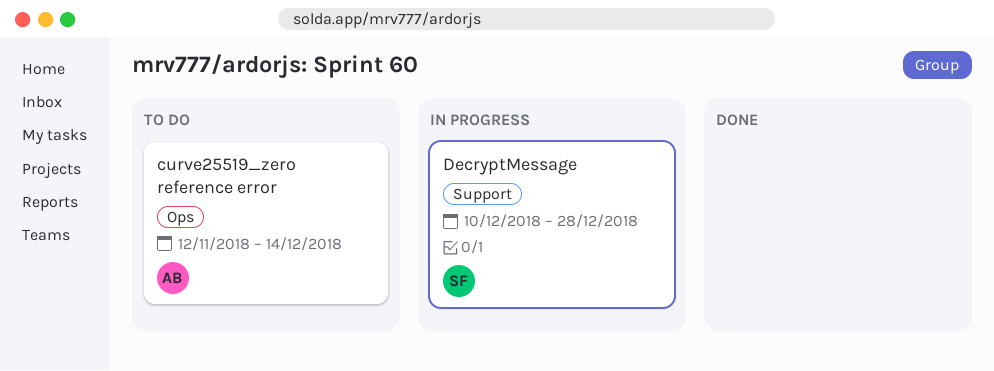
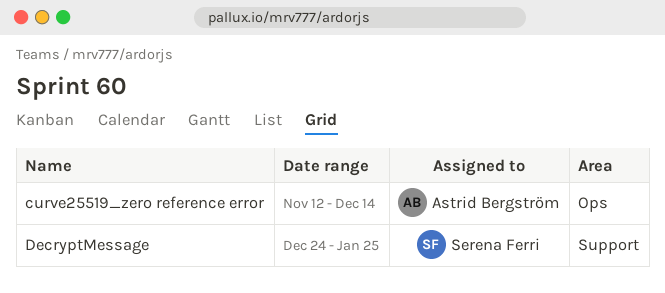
DecryptMessage, start: Dec 10 -> Dec 24
DecryptMessage, due: Dec 28 -> Jan 25

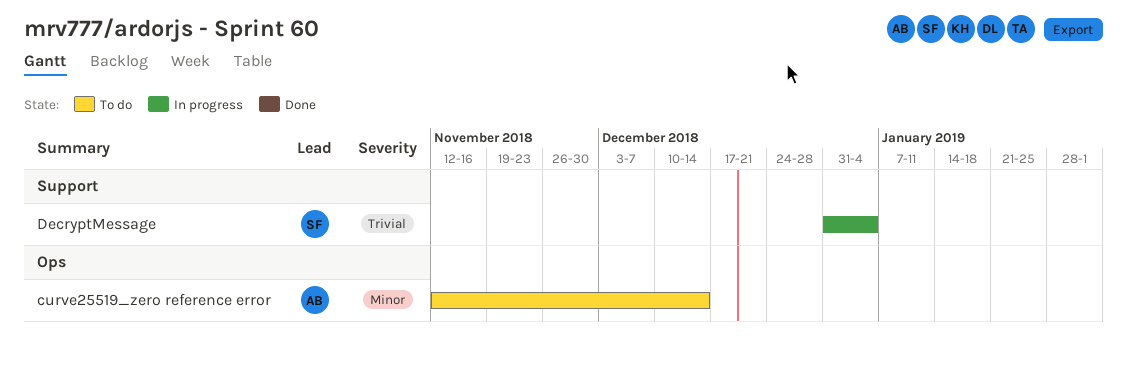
DecryptMessage, start: Dec 24 -> Dec 31
DecryptMessage, due: Jan 25 -> Jan 4

